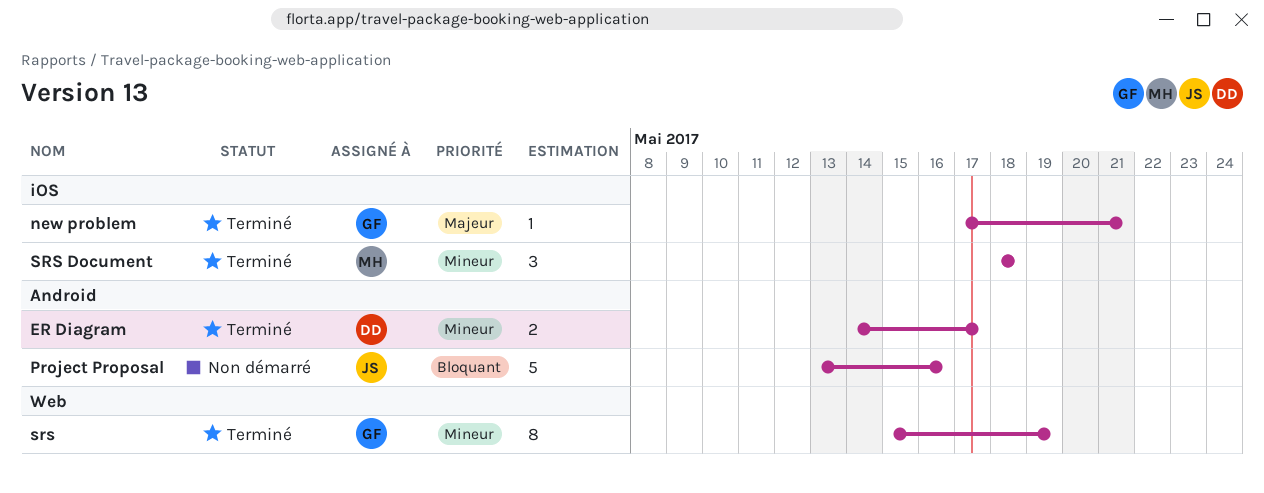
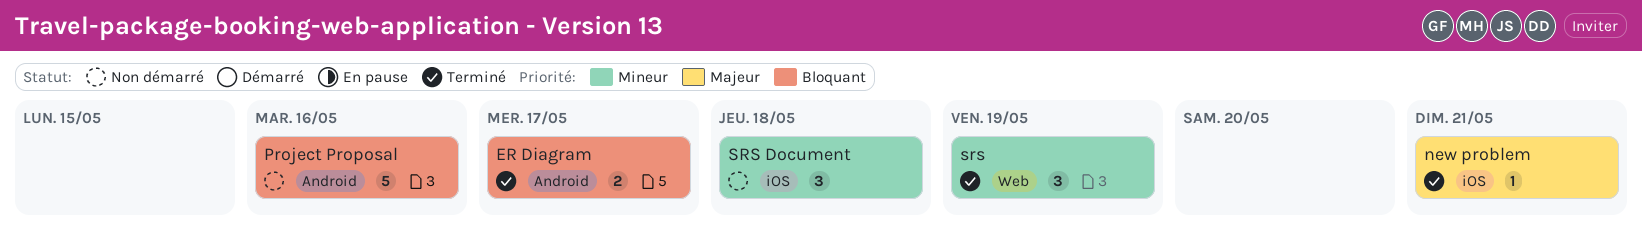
ER Diagram, priority: Mineur -> Bloquant
srs, estimate: 8 -> 3
SRS Document, status: Terminé -> Non démarré

